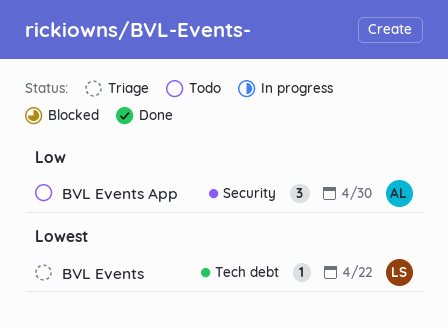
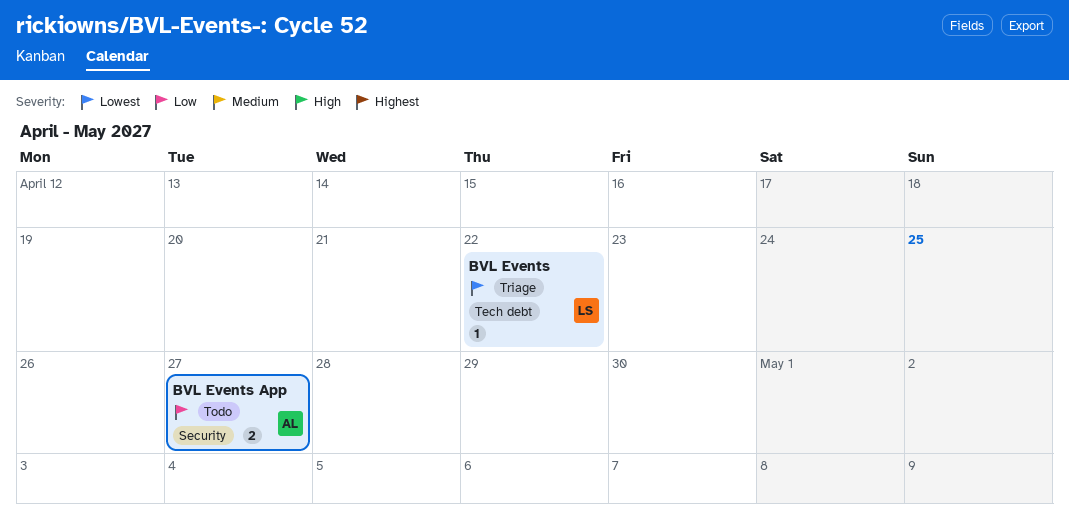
BVL Events App, estimate: 3 -> 2
BVL Events App, due: Apr 30 -> Apr 27

